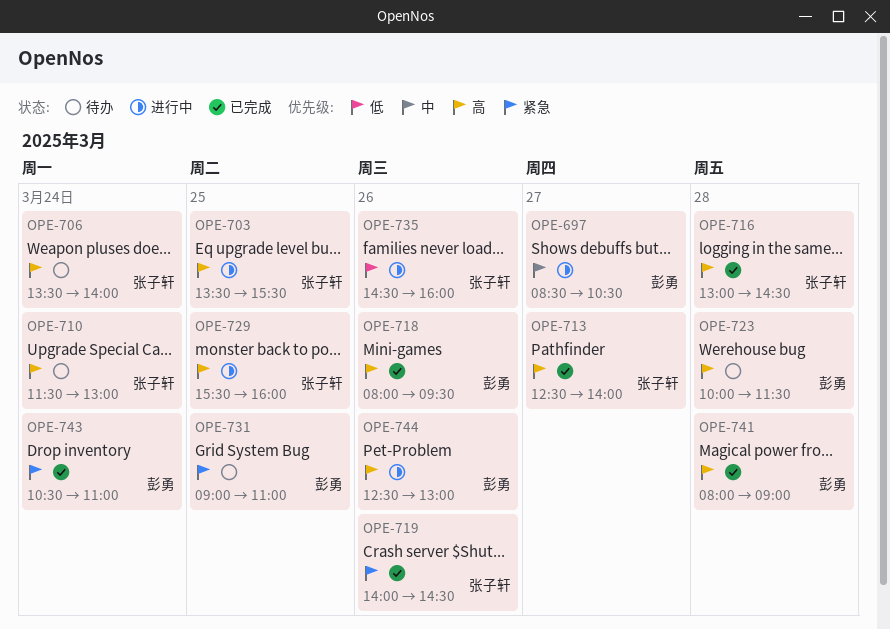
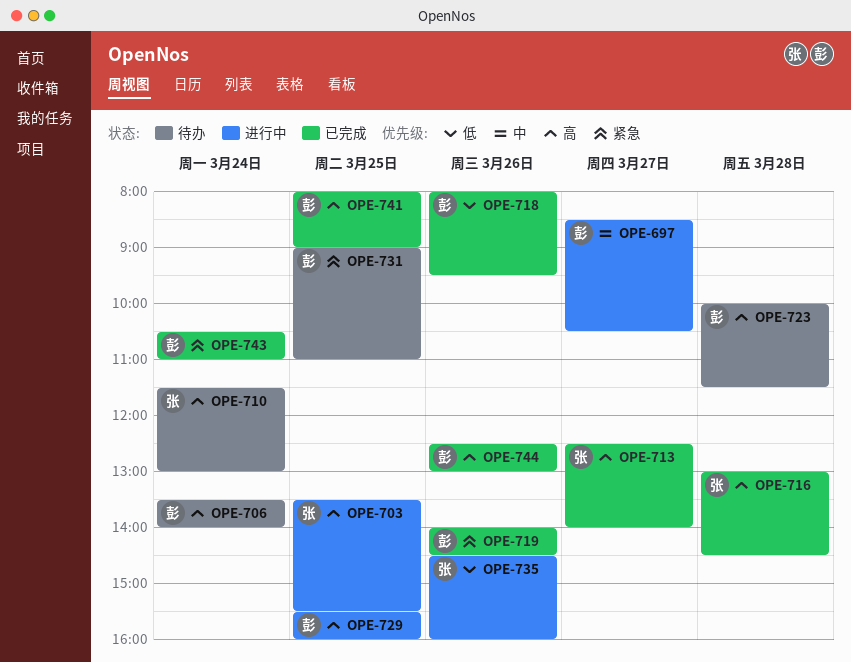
OPE-706, owner: 张子轩 -> 彭勇
OPE-718, priority: 高 -> 低
OPE-719, owner: 张子轩 -> 彭勇
OPE-729, owner: 张子轩 -> 彭勇
OPE-741, day: Mar 28 -> Mar 25
OPE-744, status: 进行中 -> 已完成

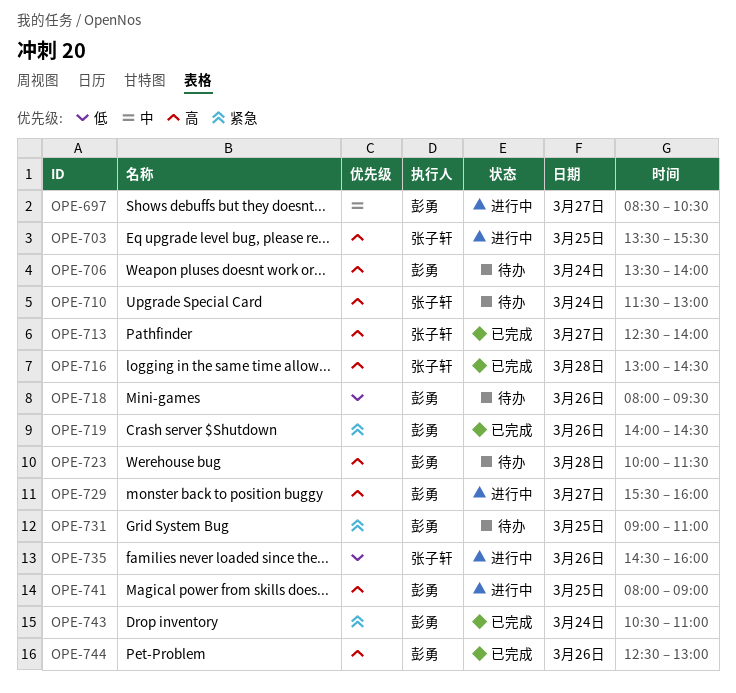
OPE-718, status: 已完成 -> 待办
OPE-729, day: Mar 25 -> Mar 27
OPE-741, status: 已完成 -> 进行中

